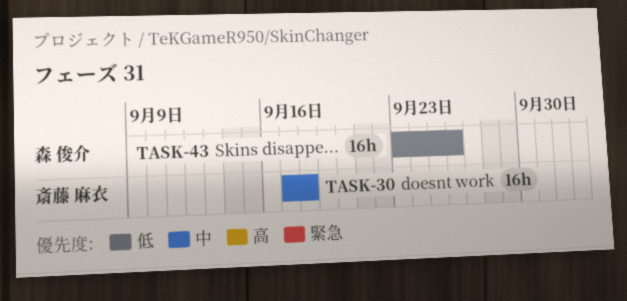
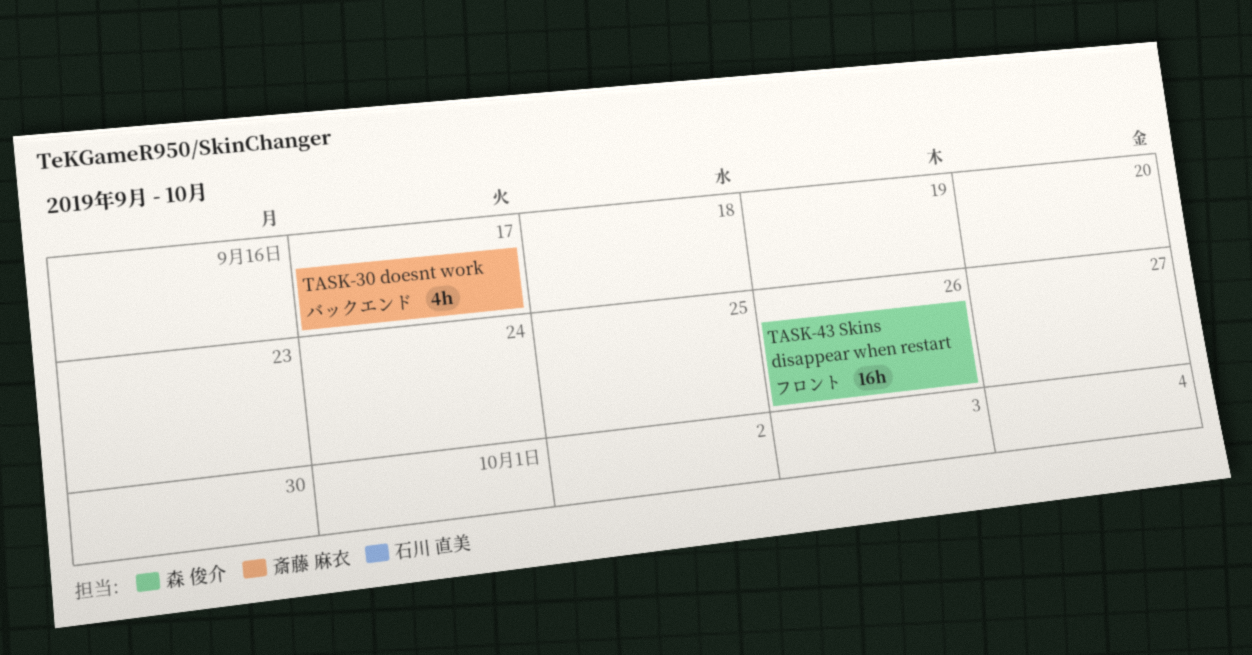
TASK-30, estimate: 16h -> 4h
TASK-30, due: Sep 18 -> Sep 17

